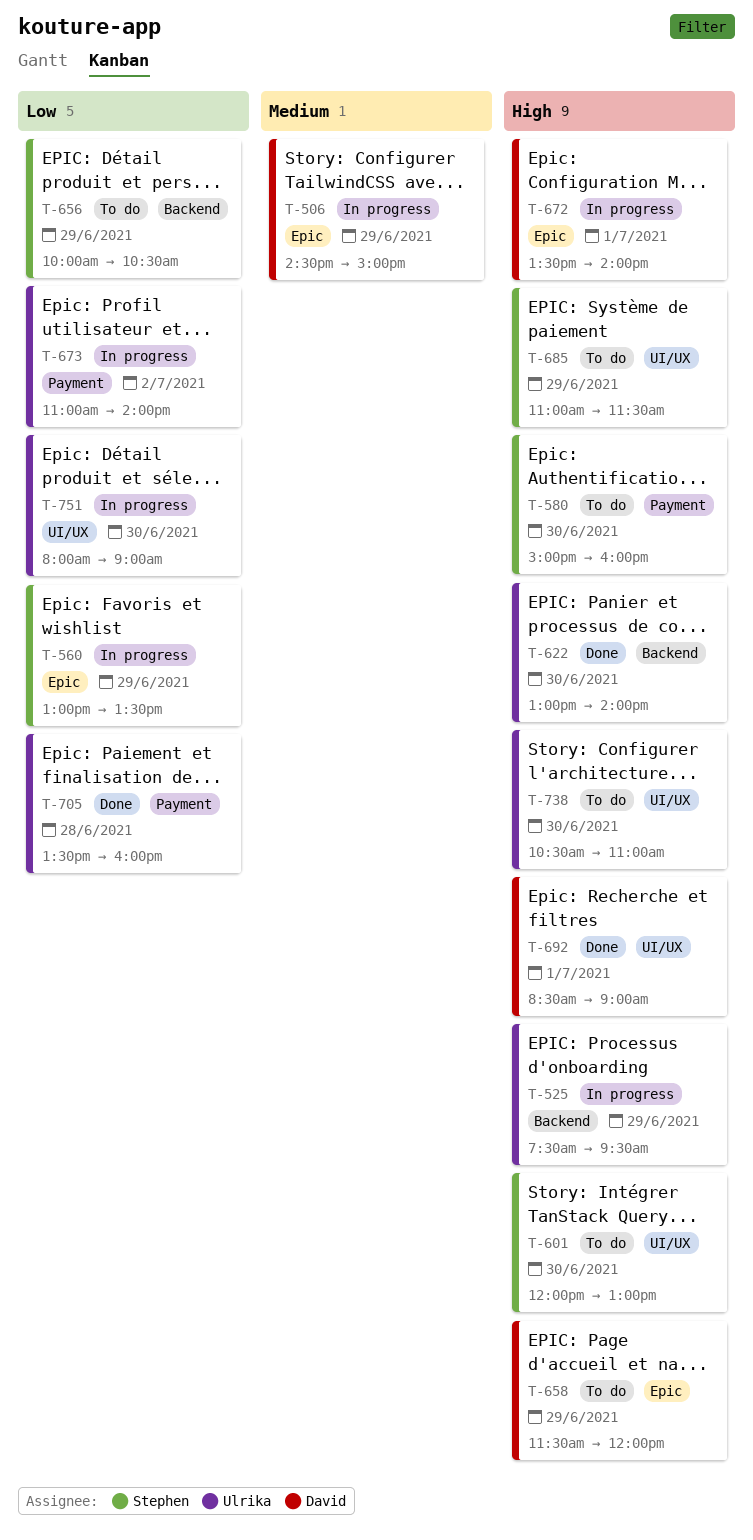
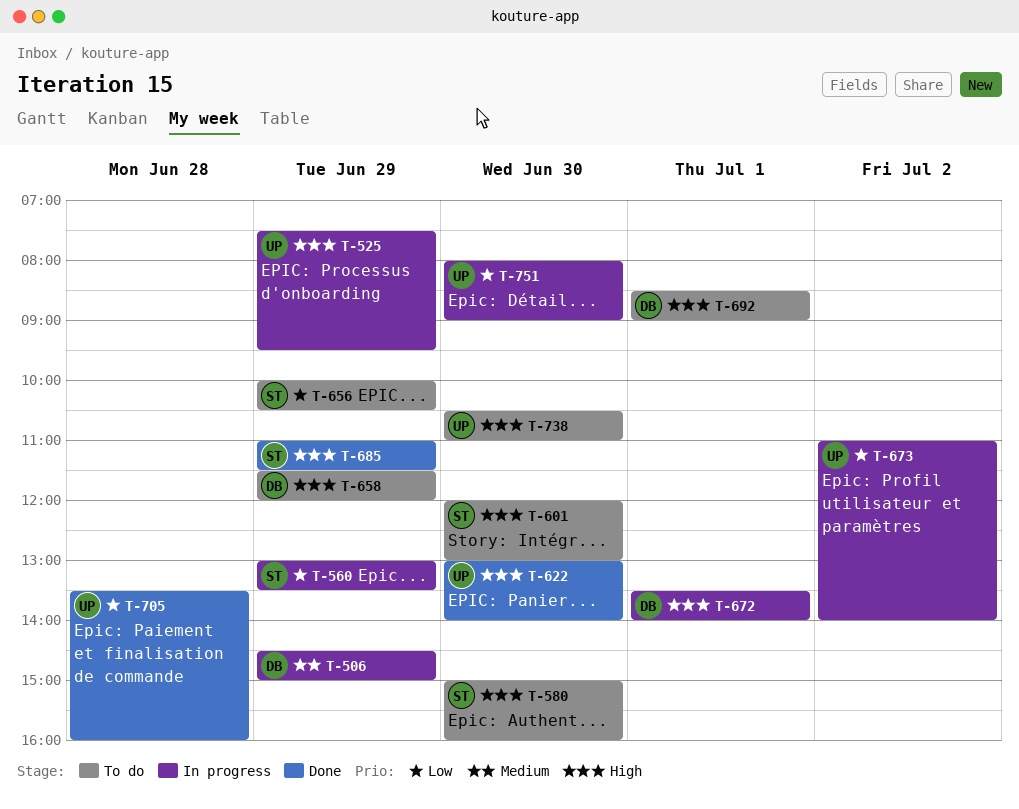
T-685, status: To do -> Done
T-692, status: Done -> To do

